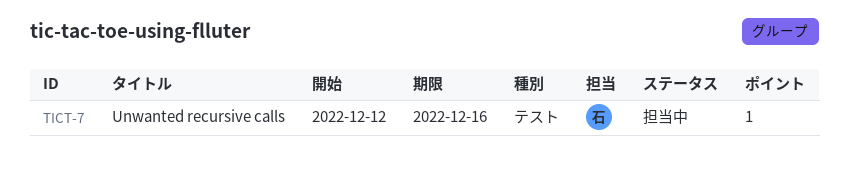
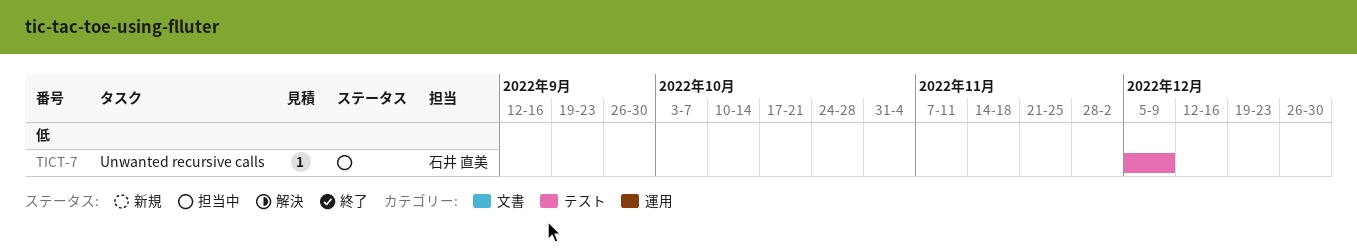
TICT-7, start: Dec 12 -> Dec 5
TICT-7, due: Dec 16 -> Dec 9

